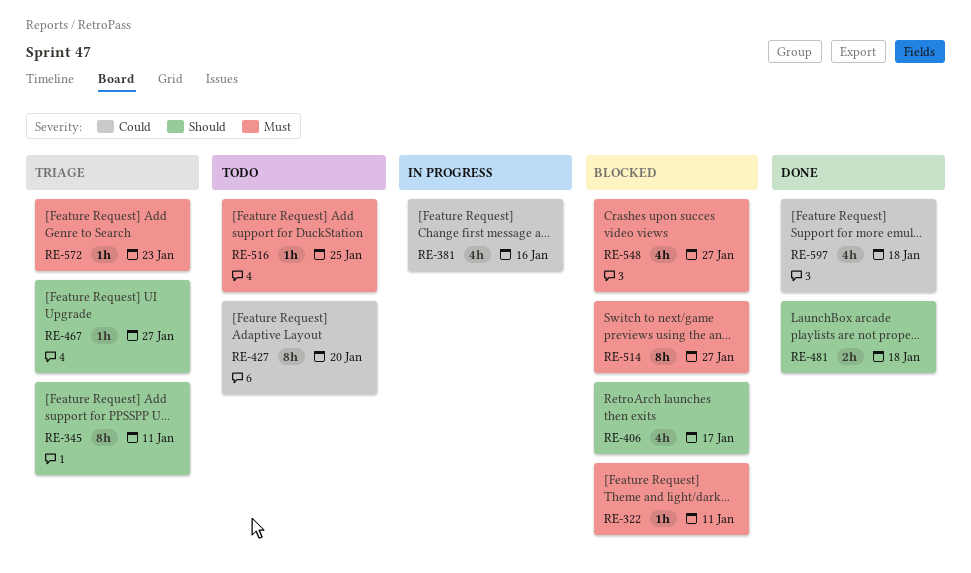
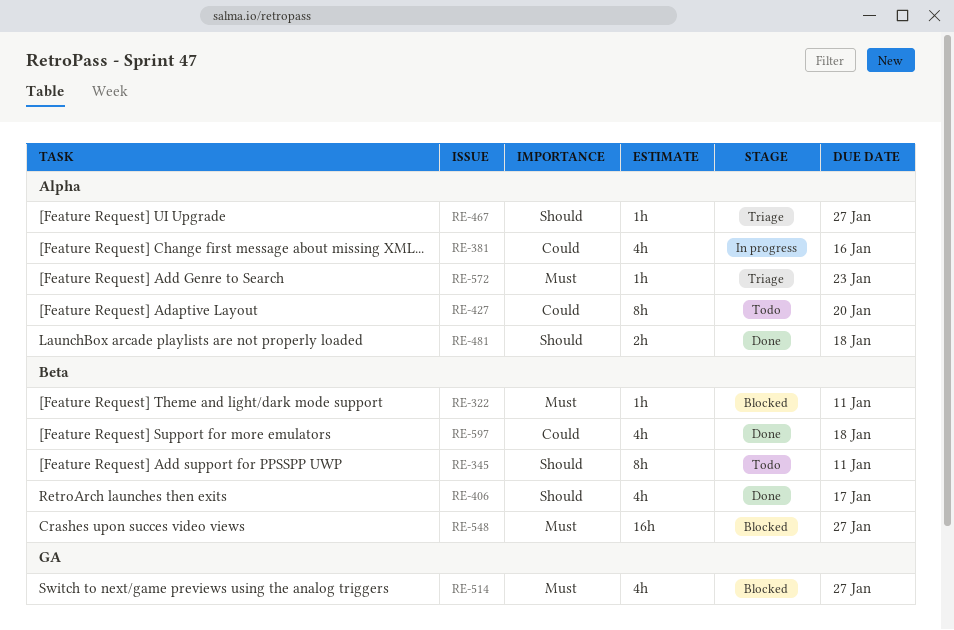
RE-345, status: Triage -> Todo
RE-406, status: Blocked -> Done
RE-514, estimate: 8h -> 4h
RE-516: present -> none
RE-548, estimate: 4h -> 16h

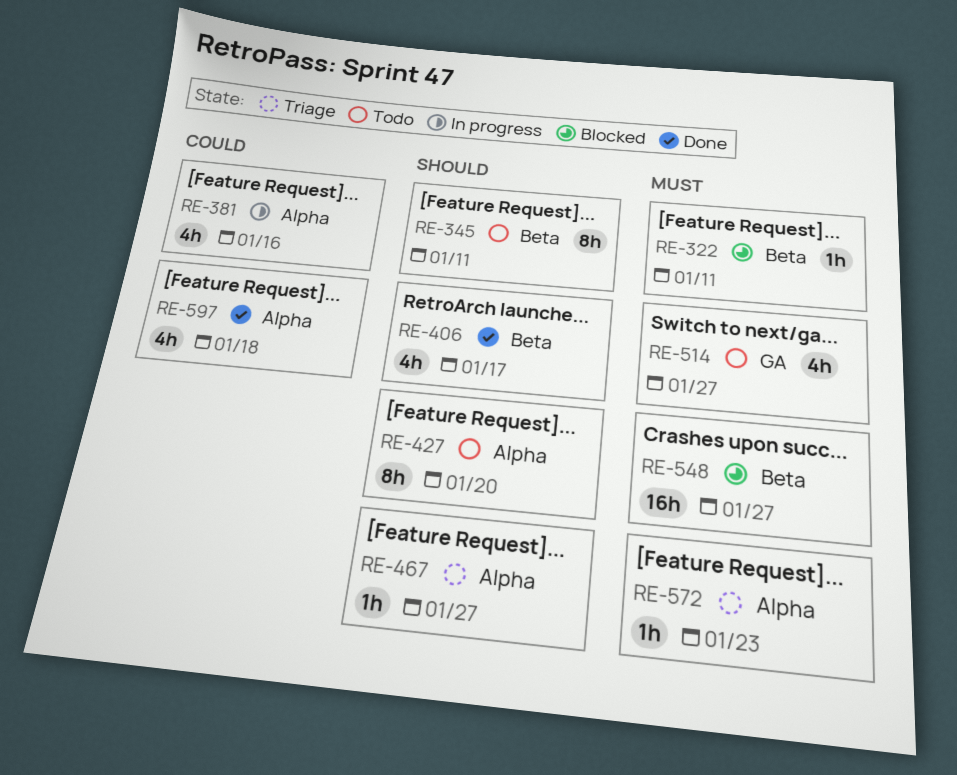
RE-427, priority: Could -> Should
RE-481: present -> none
RE-514, status: Blocked -> Todo
RE-597, label: Beta -> Alpha

